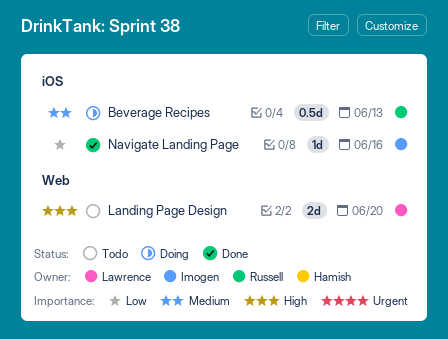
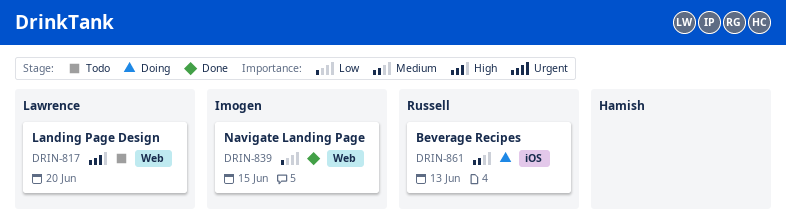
Navigate Landing Page, label: iOS -> Web
Navigate Landing Page, due: Jun 16 -> Jun 15

